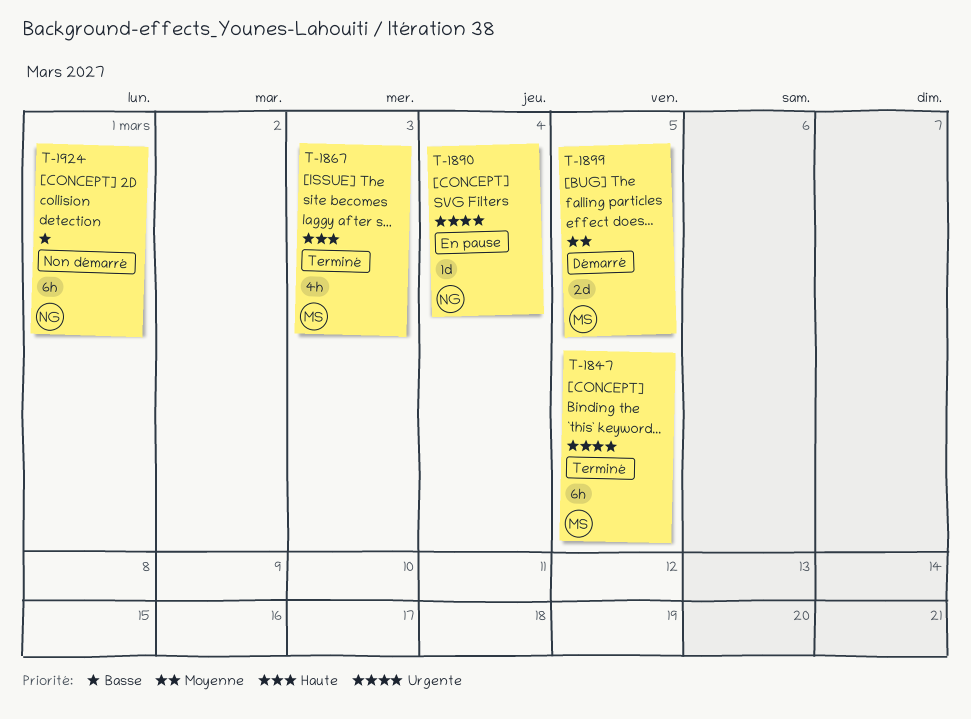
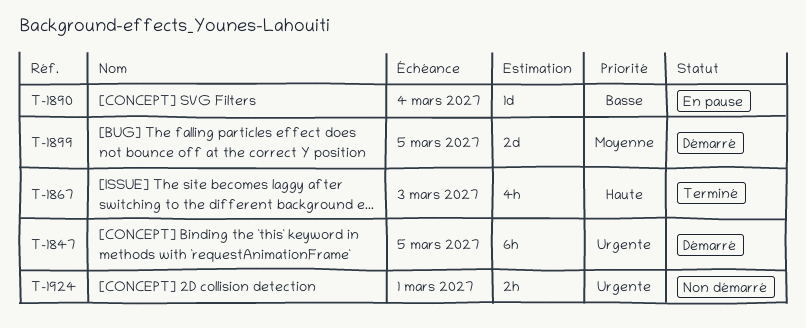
T-1847, status: Terminé -> Démarré
T-1890, priority: Urgente -> Basse
T-1924, priority: Basse -> Urgente
T-1924, estimate: 6h -> 2h

